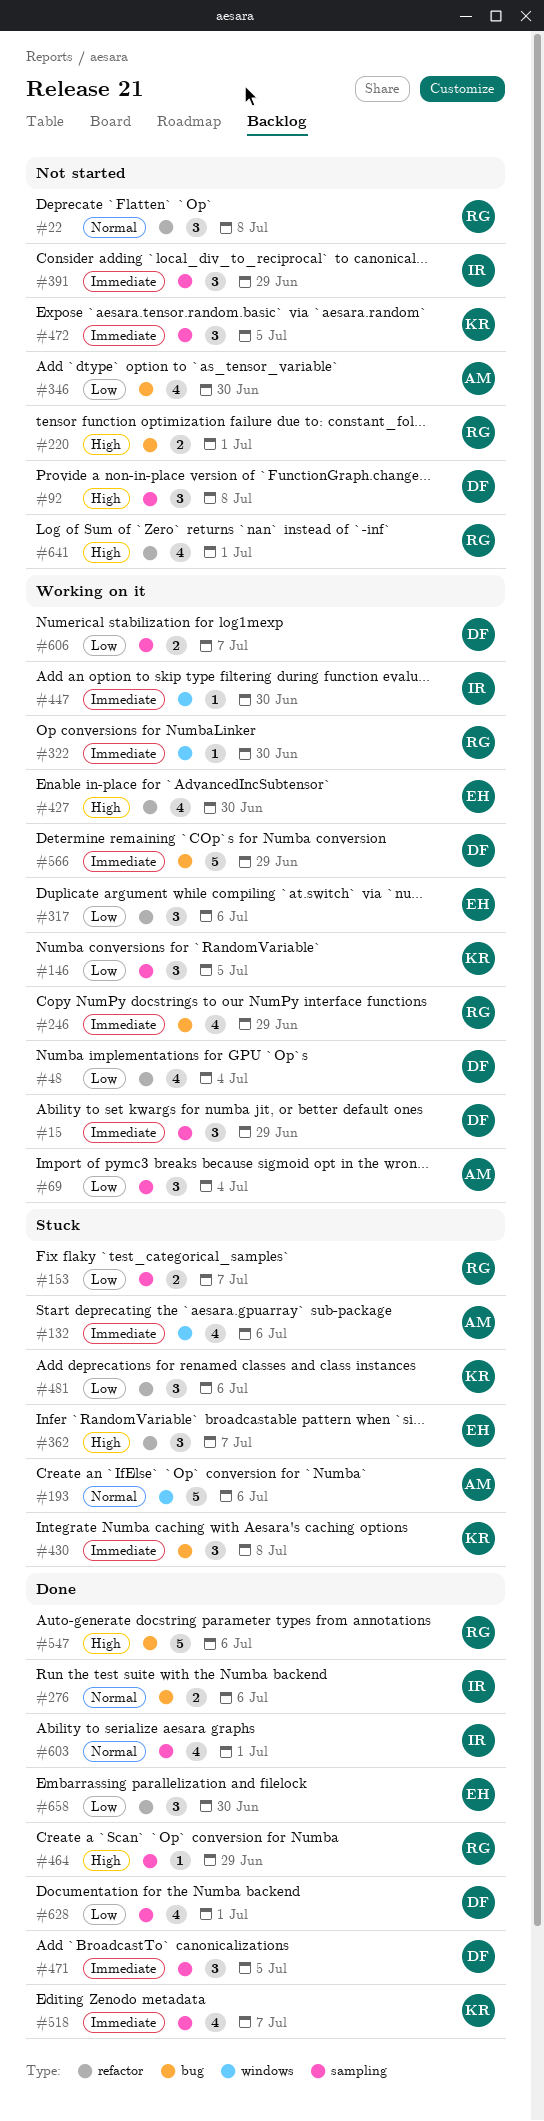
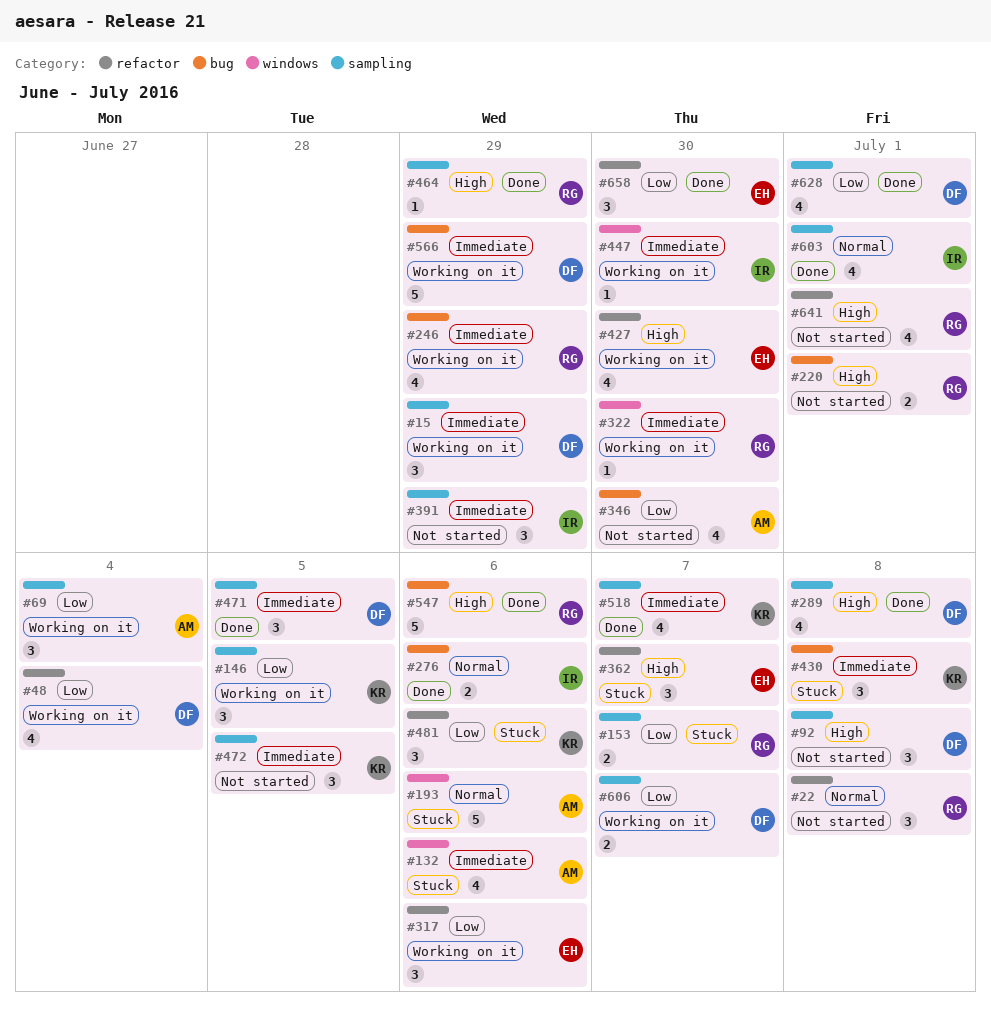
#289: none -> present

